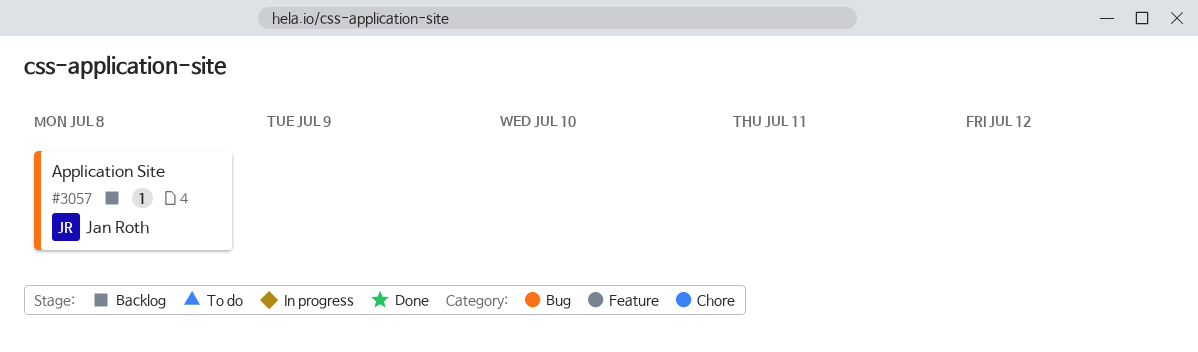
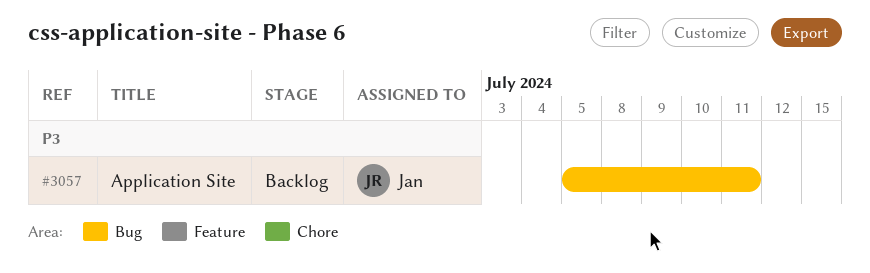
#3057, due: Jul 8 -> Jul 11

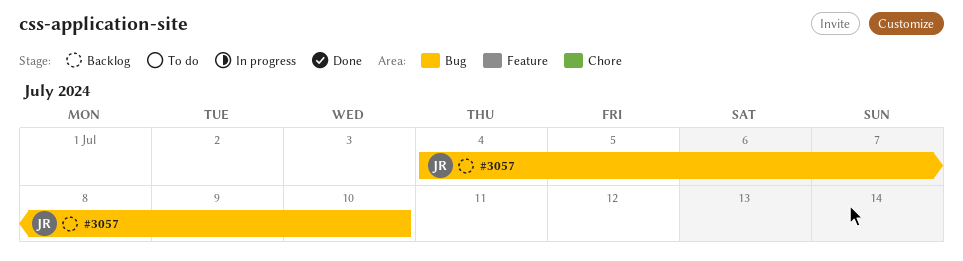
#3057, start: Jul 5 -> Jul 4
#3057, due: Jul 11 -> Jul 10

